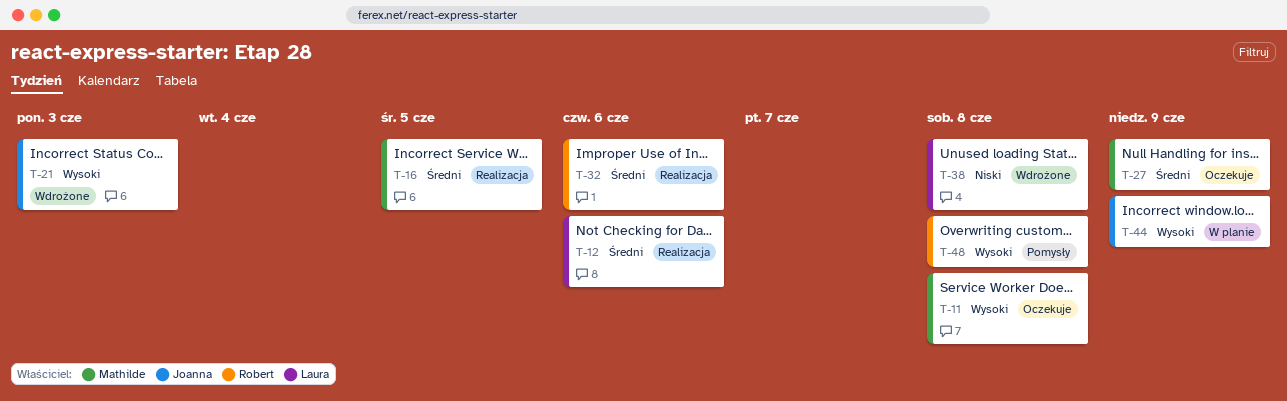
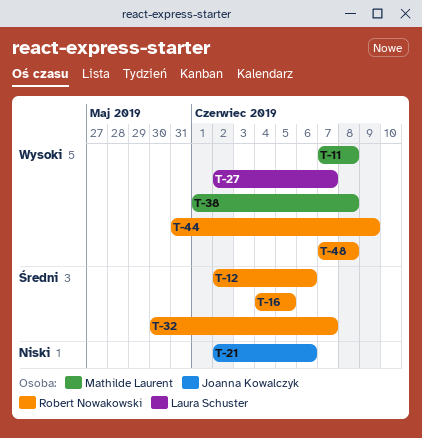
T-12, owner: Laura Schuster -> Robert Nowakowski
T-16, owner: Mathilde Laurent -> Robert Nowakowski
T-21, priority: Wysoki -> Niski
T-21, due: Jun 3 -> Jun 6
T-27, owner: Mathilde Laurent -> Laura Schuster
T-27, priority: Średni -> Wysoki
T-27, due: Jun 9 -> Jun 7
T-32, due: Jun 6 -> Jun 7
T-38, owner: Laura Schuster -> Mathilde Laurent
T-38, priority: Niski -> Wysoki
T-44, owner: Joanna Kowalczyk -> Robert Nowakowski

